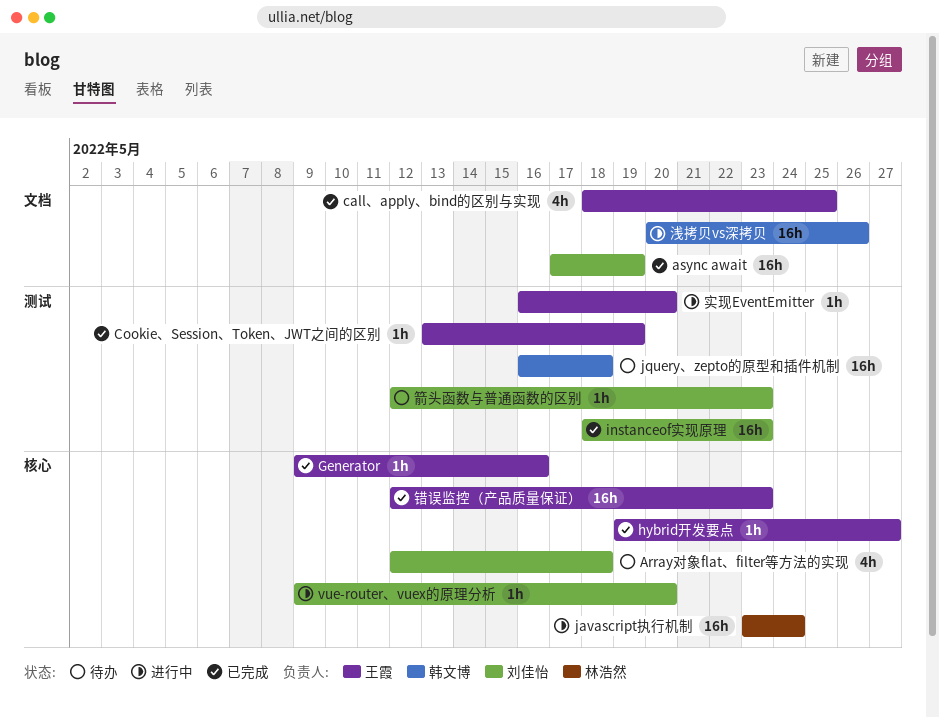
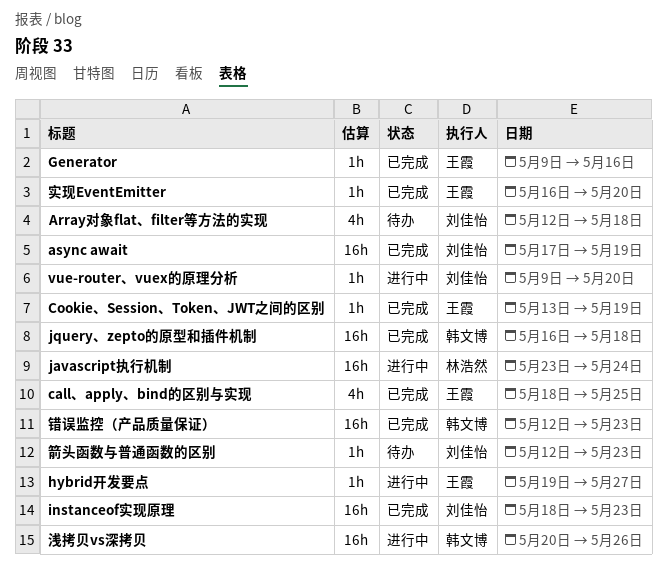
hybrid开发要点, status: 已完成 -> 进行中
jquery、zepto的原型和插件机制, status: 待办 -> 已完成
实现EventEmitter, status: 进行中 -> 已完成
错误监控（产品质量保证）, owner: 王霞 -> 韩文博

